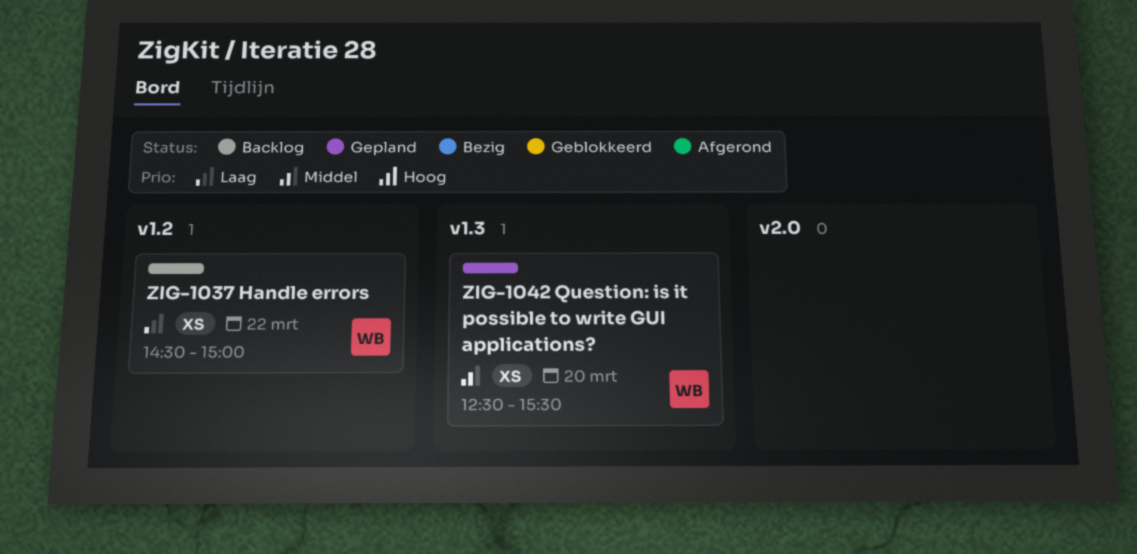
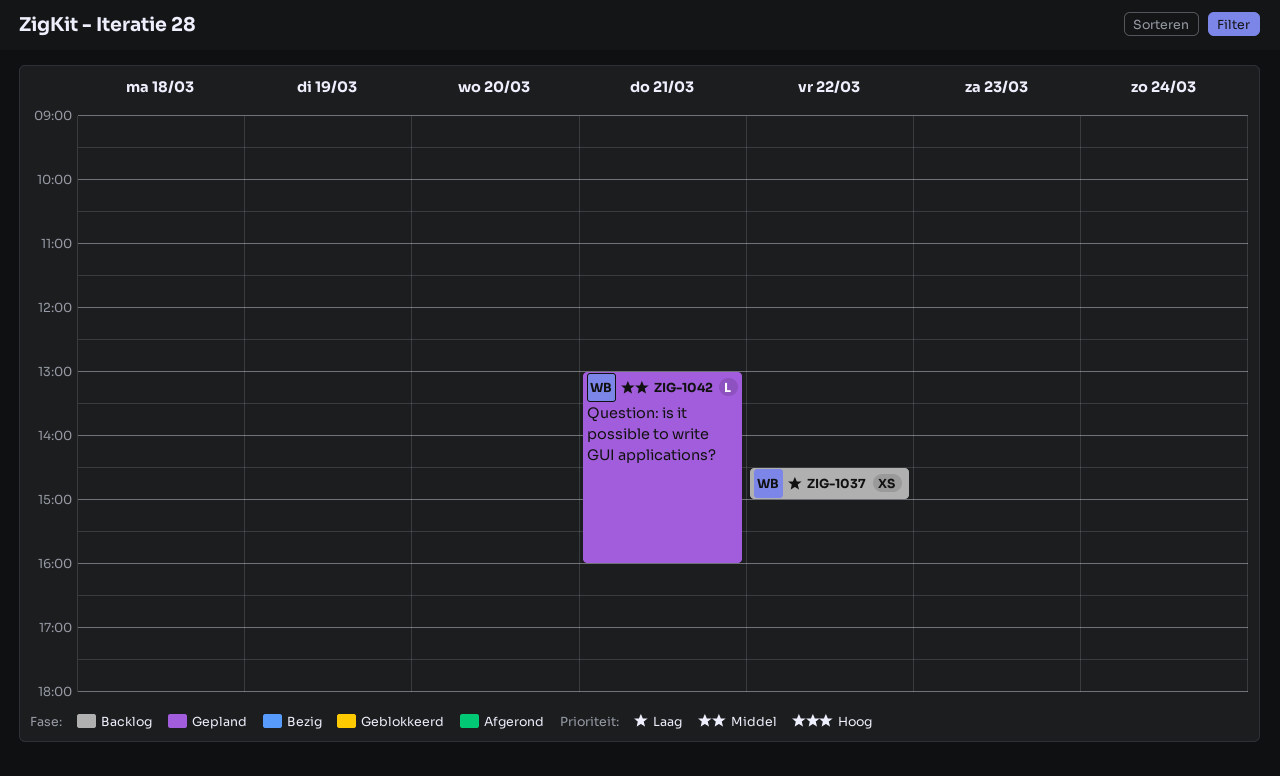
ZIG-1042, estimate: XS -> L
ZIG-1042, day: Mar 20 -> Mar 21
ZIG-1042, begins: 12:30 -> 13:00
ZIG-1042, ends: 15:30 -> 16:00

